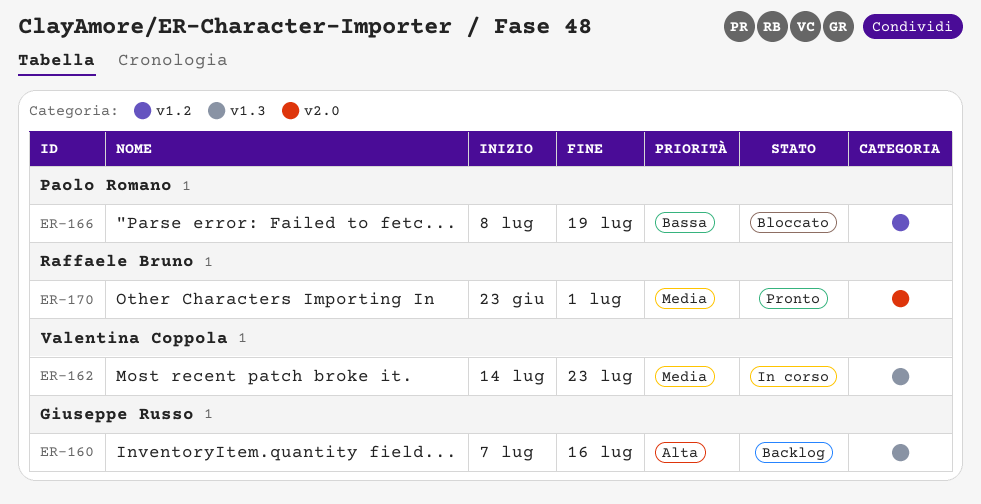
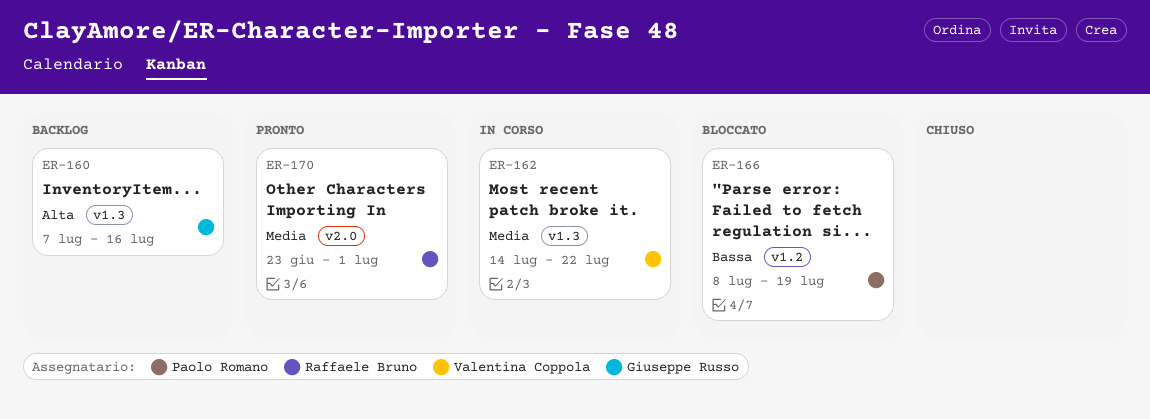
ER-162, due: Jul 23 -> Jul 22

